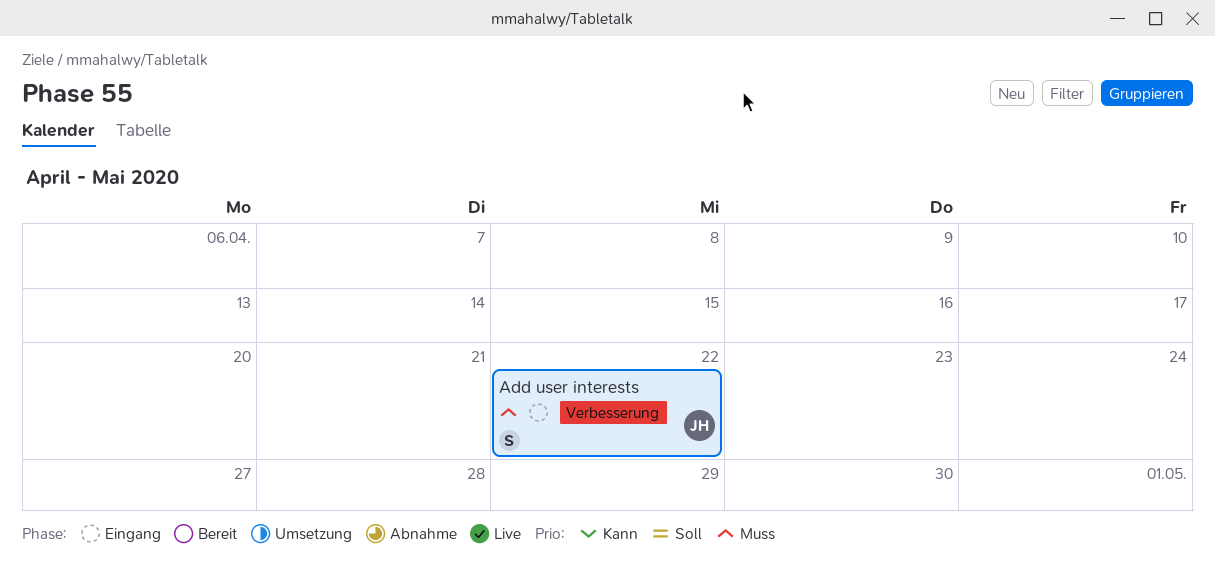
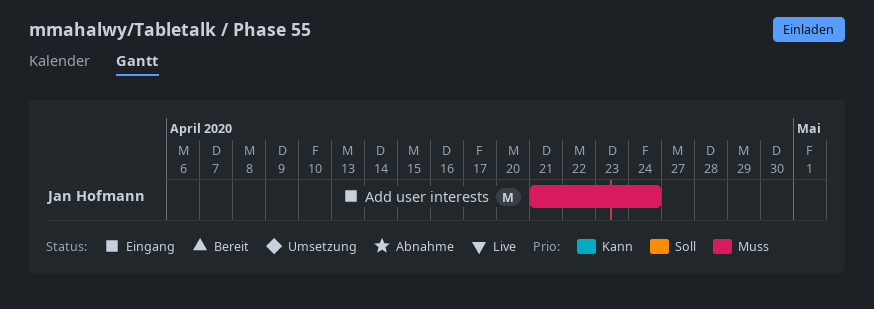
Add user interests, estimate: S -> M
Add user interests, due: Apr 22 -> Apr 24

